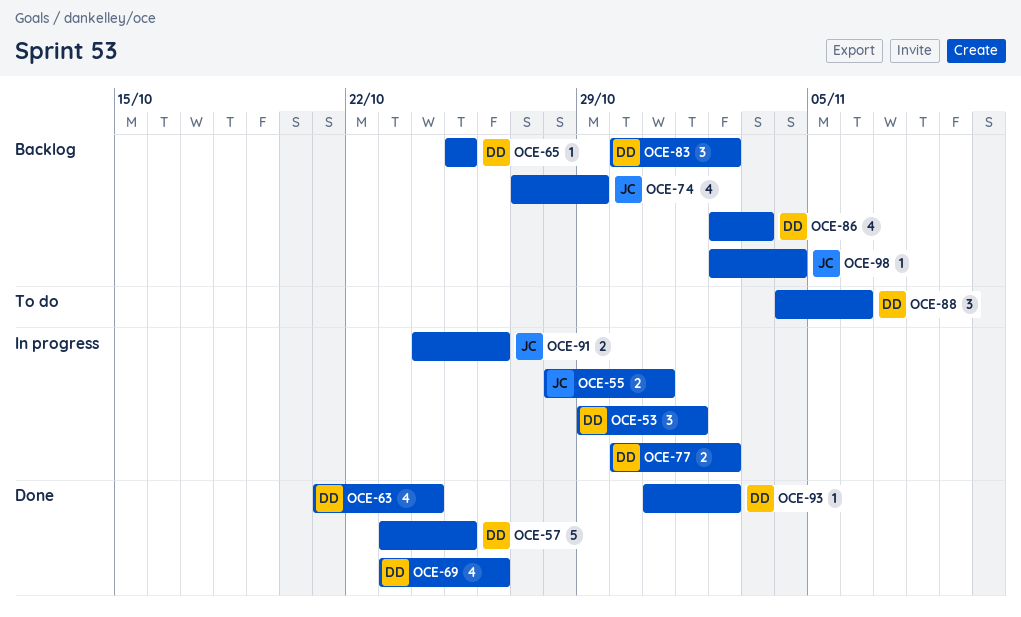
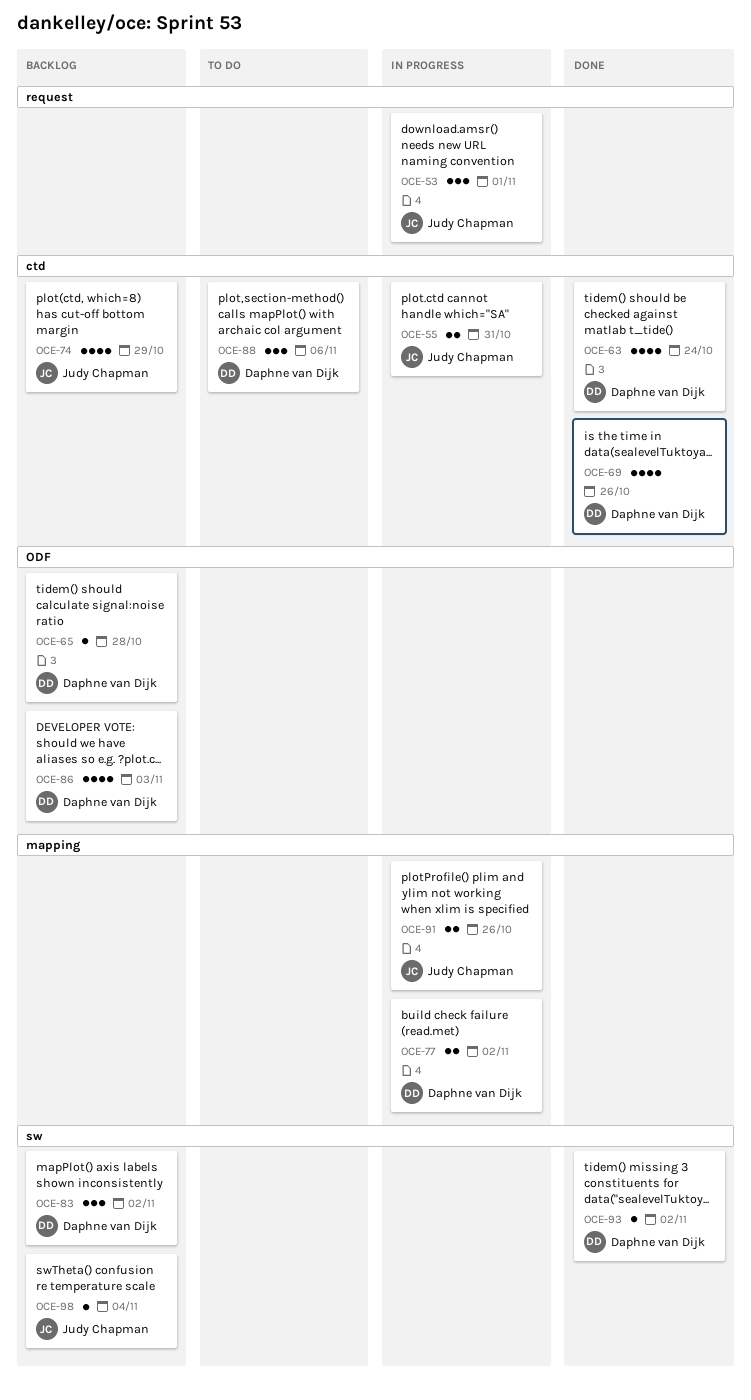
OCE-53, owner: Daphne van Dijk -> Judy Chapman
OCE-57: present -> none
OCE-65, due: Oct 25 -> Oct 28

